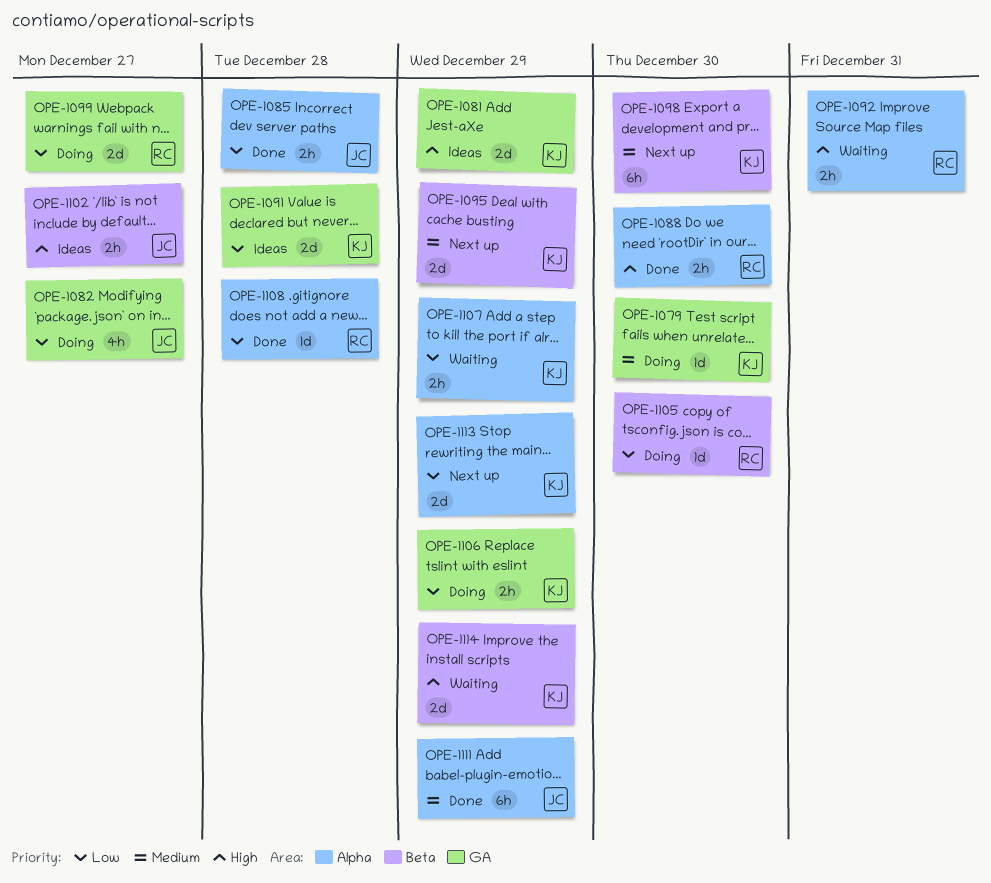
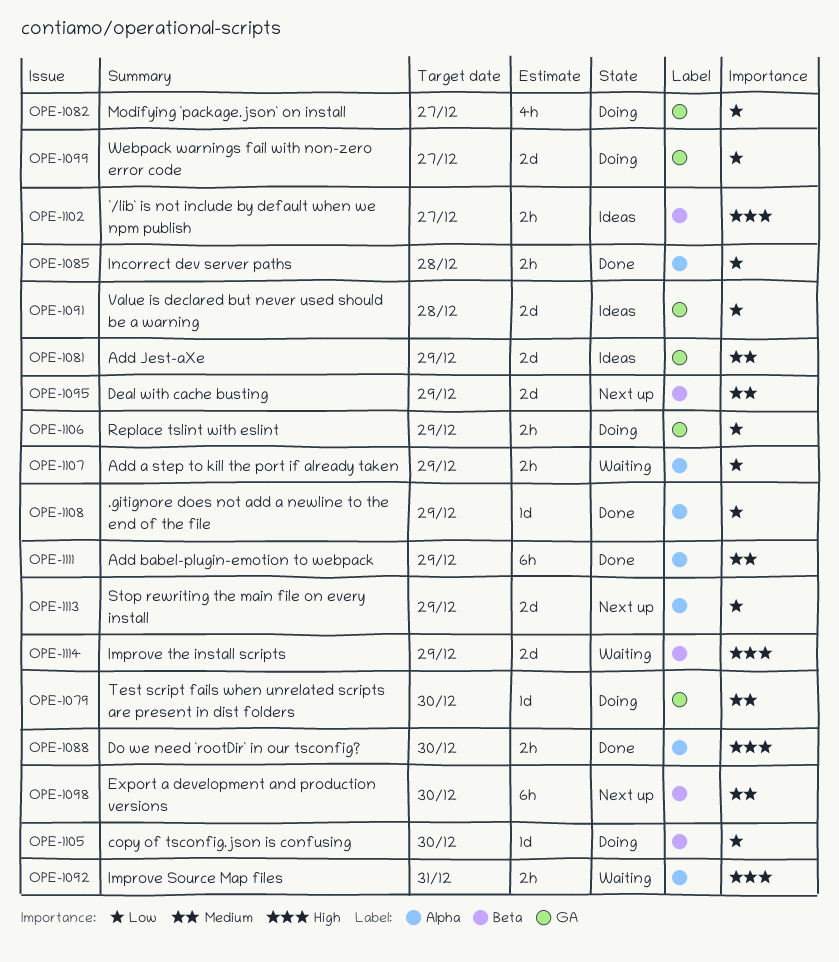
OPE-1081, priority: High -> Medium
OPE-1108, due: Dec 28 -> Dec 29

